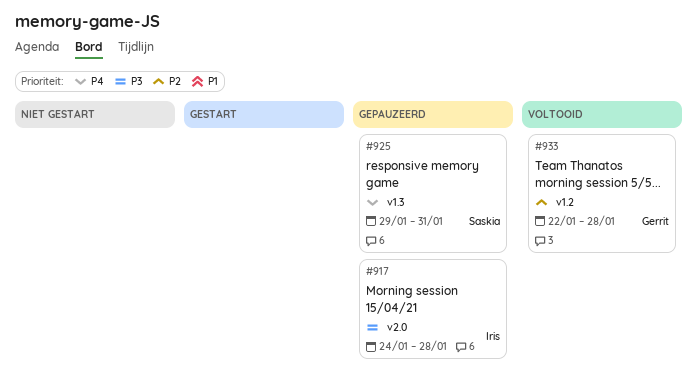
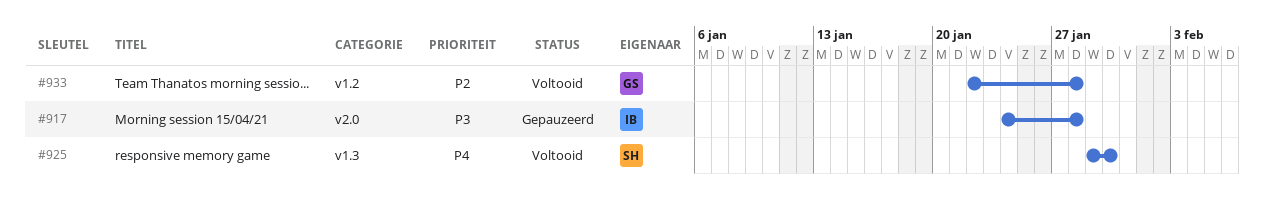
#925, status: Gepauzeerd -> Voltooid
#925, due: Jan 31 -> Jan 30

